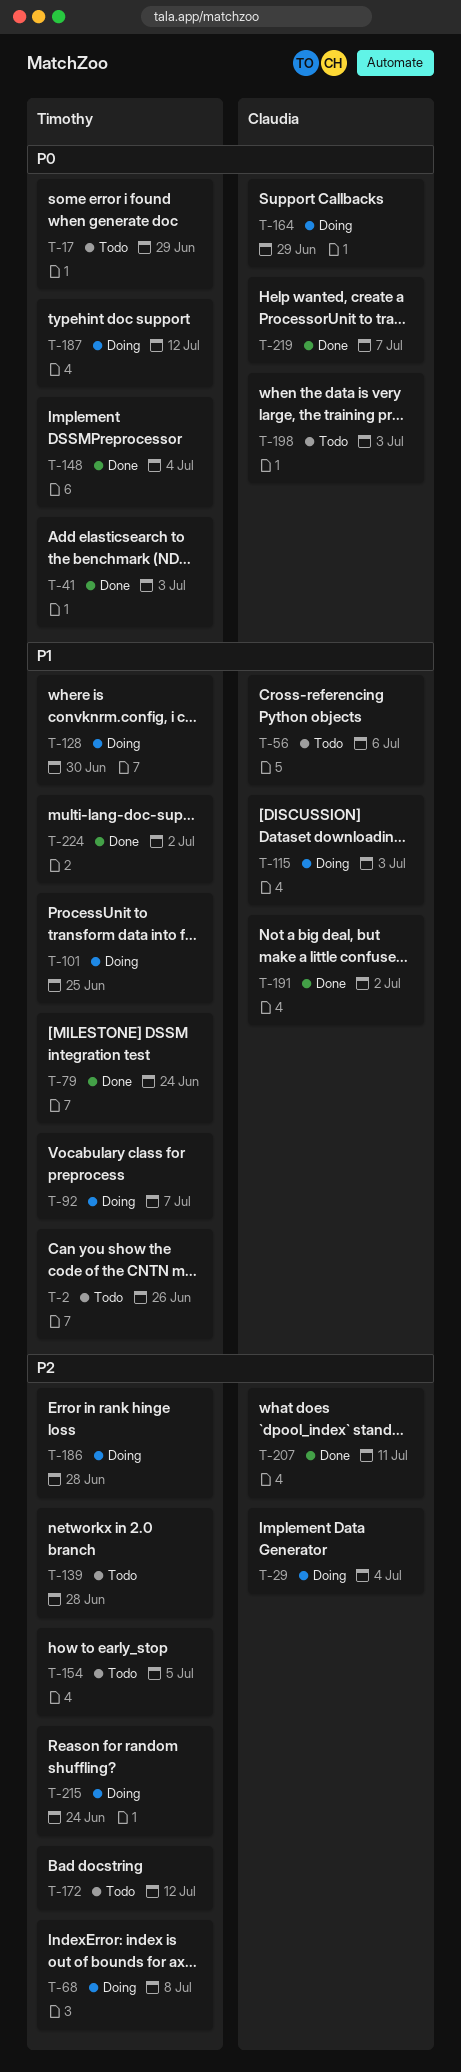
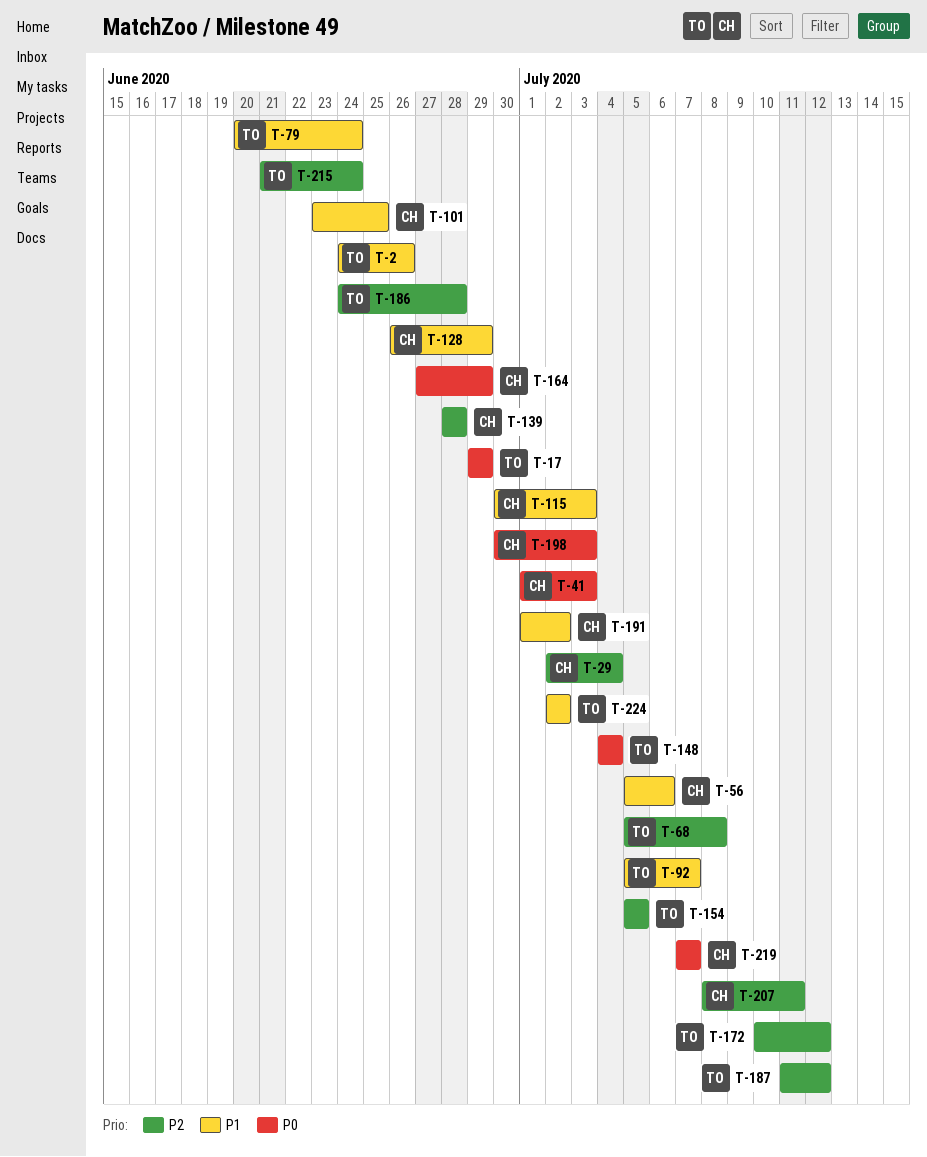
T-41, owner: Timothy -> Claudia
T-101, owner: Timothy -> Claudia
T-128, owner: Timothy -> Claudia
T-128, due: Jun 30 -> Jun 29
T-139, owner: Timothy -> Claudia
T-187, priority: P0 -> P2

